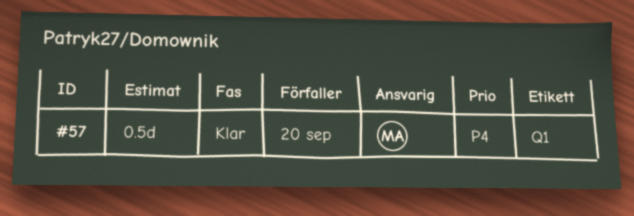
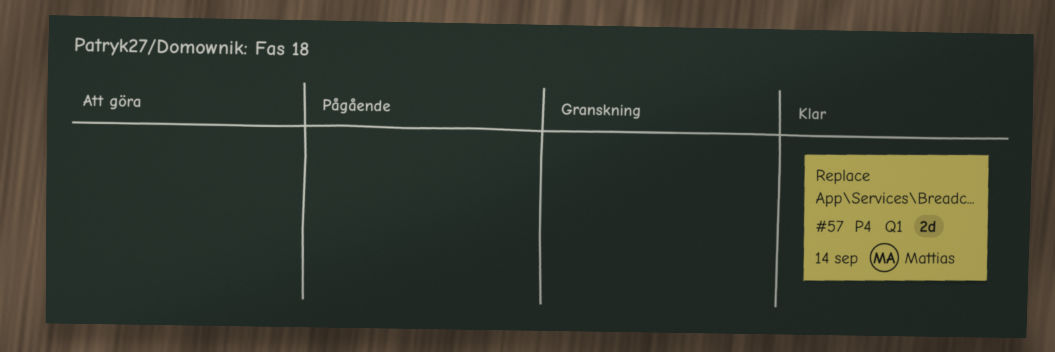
#57, estimate: 0.5d -> 2d
#57, due: Sep 20 -> Sep 14

